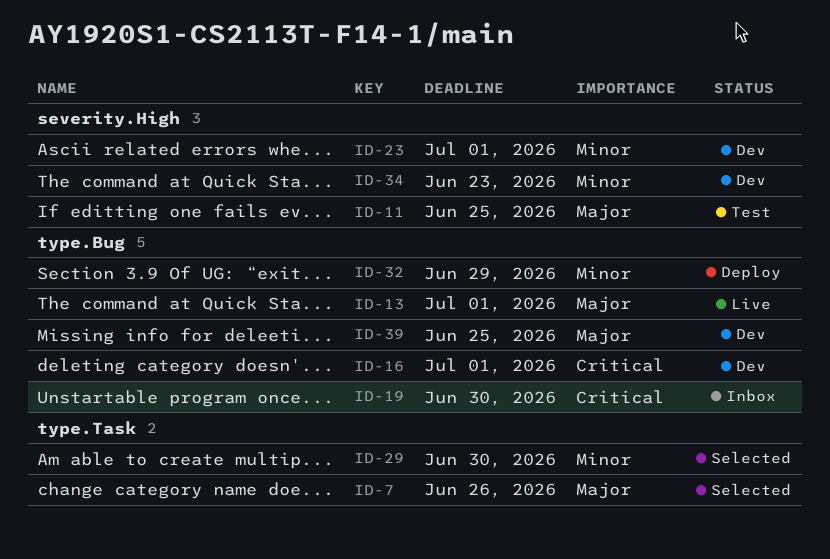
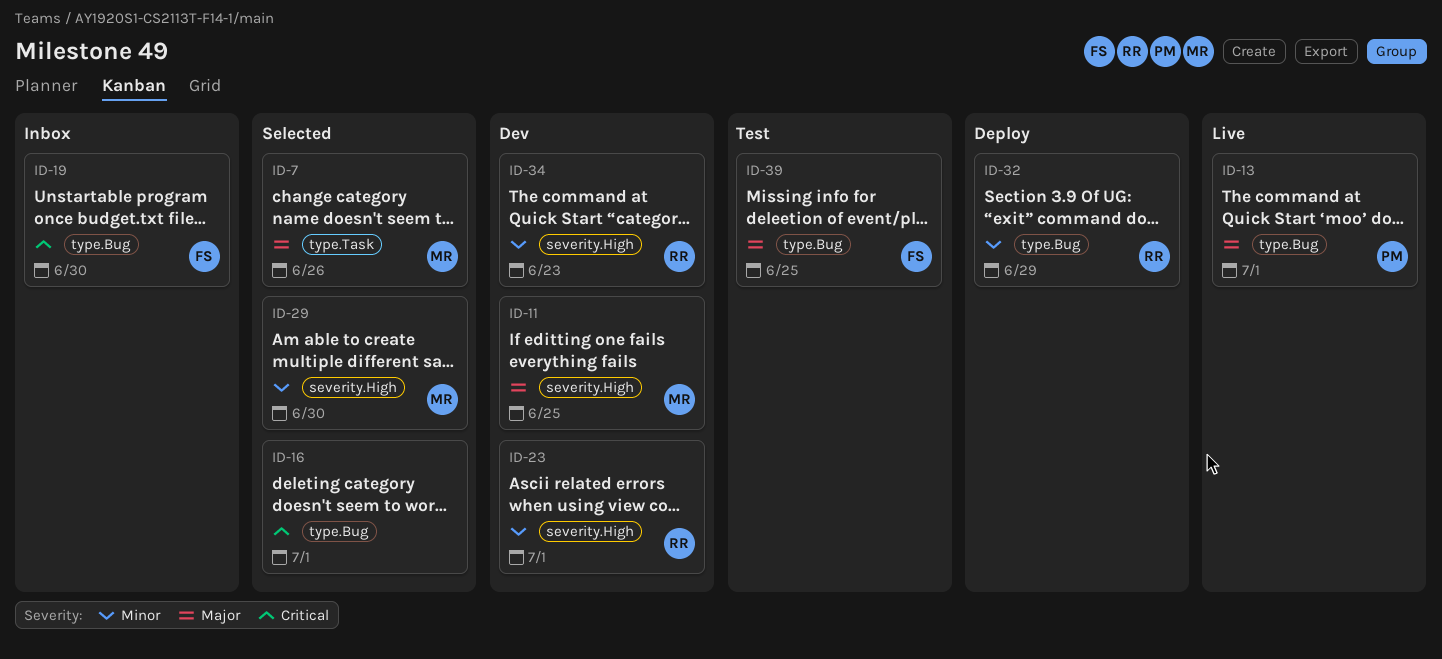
ID-11, status: Test -> Dev
ID-16, status: Dev -> Selected
ID-29, label: type.Task -> severity.High
ID-39, status: Dev -> Test

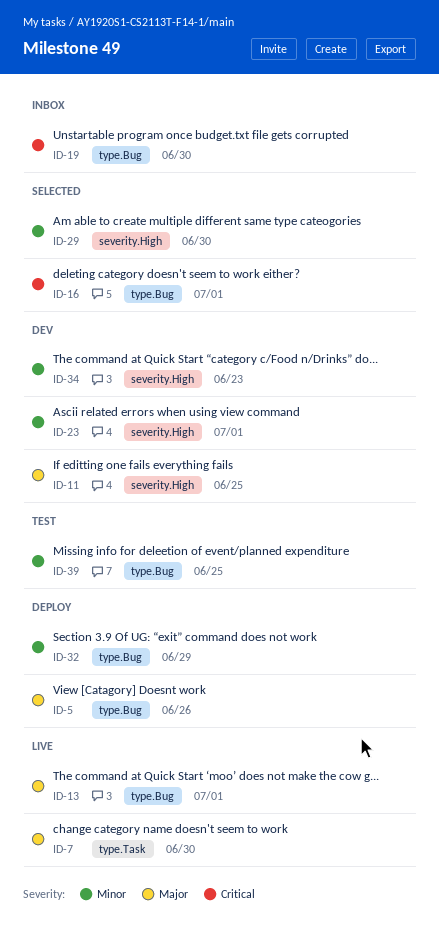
ID-5: none -> present
ID-7, status: Selected -> Live
ID-7, due: Jun 26 -> Jun 30
ID-39, priority: Major -> Minor

